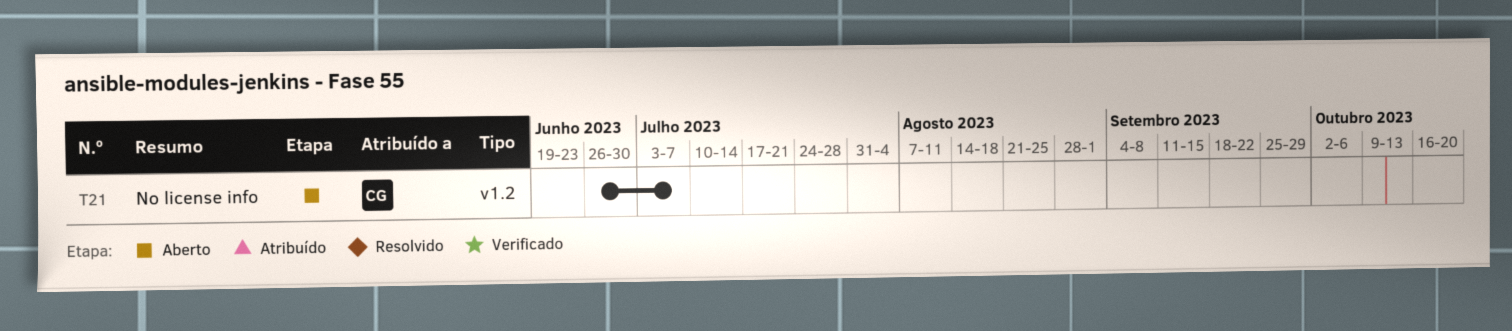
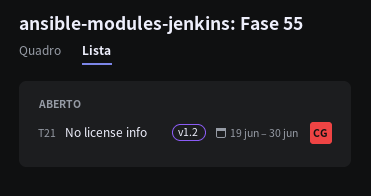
T21, start: Jun 26 -> Jun 19
T21, due: Jul 7 -> Jun 30

